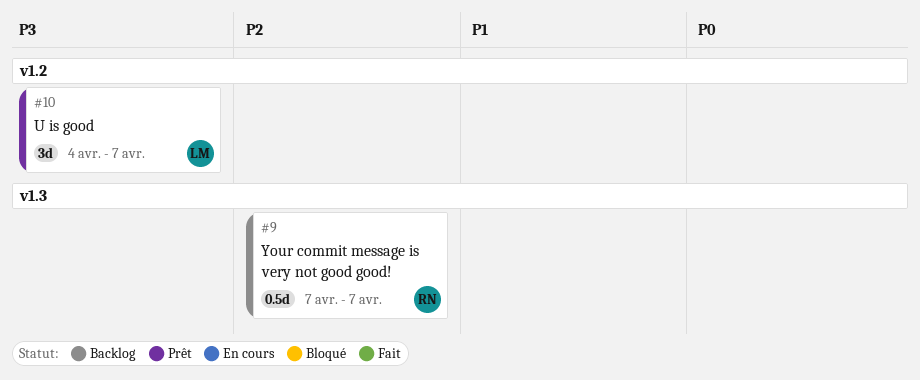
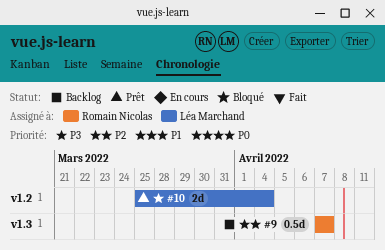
#10, estimate: 3d -> 2d
#10, start: Apr 4 -> Mar 25
#10, due: Apr 7 -> Apr 4

